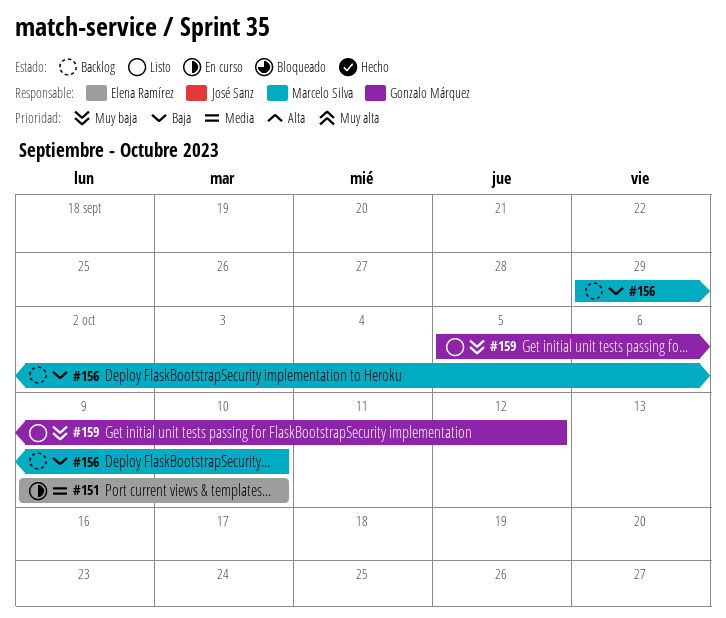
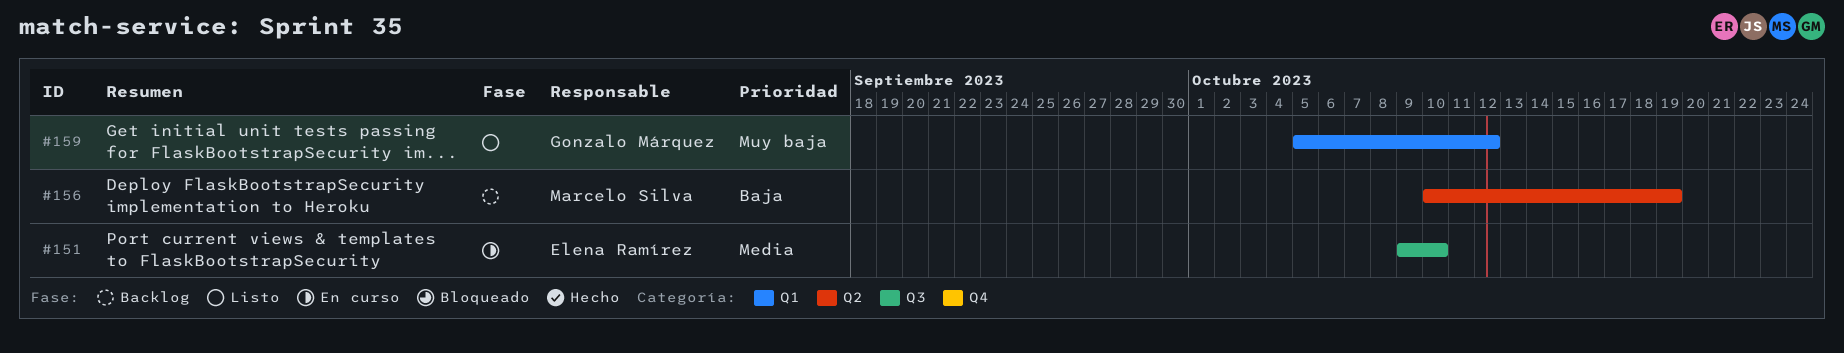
#156, start: Sep 29 -> Oct 10
#156, due: Oct 10 -> Oct 19

